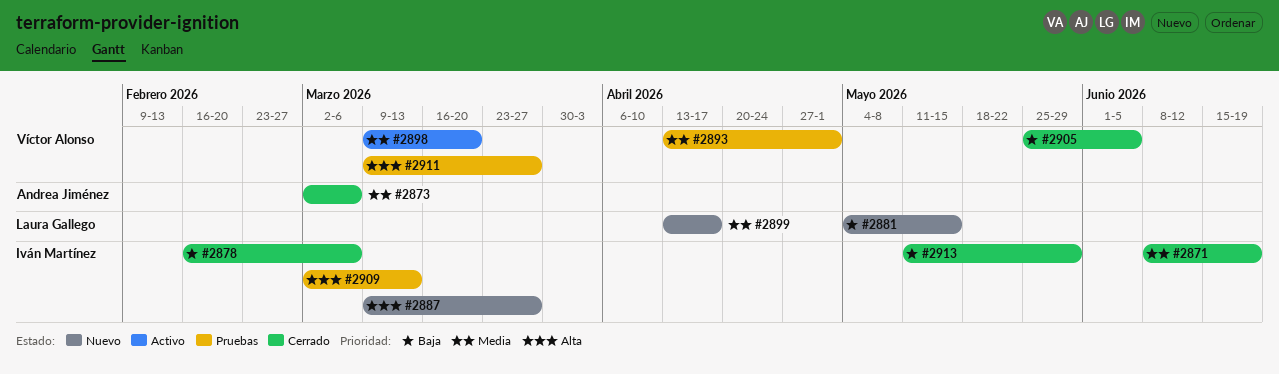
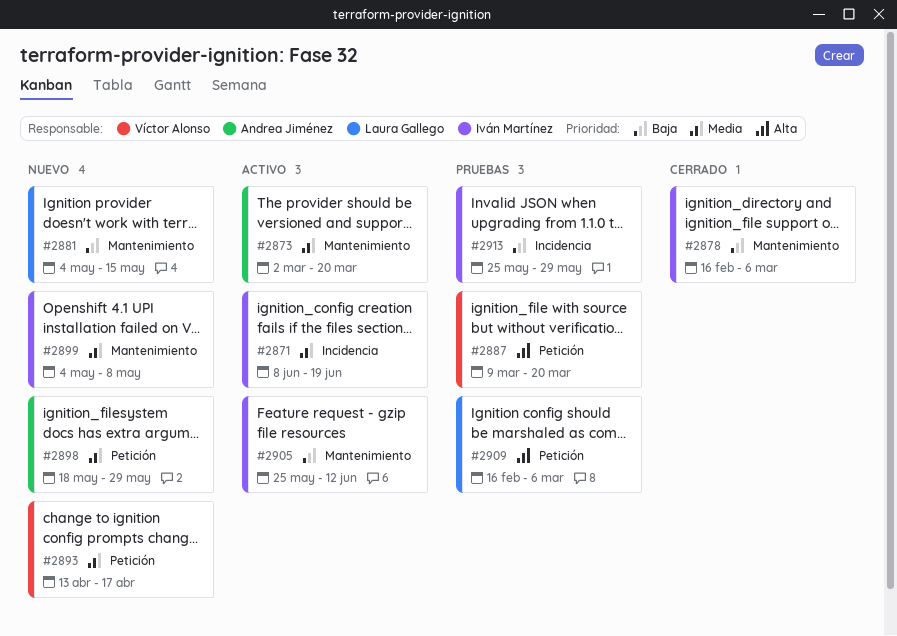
#2871, status: Cerrado -> Activo
#2873, status: Cerrado -> Activo
#2873, due: Mar 6 -> Mar 20
#2887, status: Nuevo -> Pruebas
#2887, owner: Iván Martínez -> Víctor Alonso
#2887, due: Mar 27 -> Mar 20
#2893, status: Pruebas -> Nuevo
#2893, due: May 1 -> Apr 17
#2898, status: Activo -> Nuevo
#2898, owner: Víctor Alonso -> Andrea Jiménez
#2898, start: Mar 9 -> May 18
#2898, due: Mar 20 -> May 29
#2899, owner: Laura Gallego -> Iván Martínez
#2899, start: Apr 13 -> May 4
#2899, due: Apr 17 -> May 8
#2905, status: Cerrado -> Activo
#2905, owner: Víctor Alonso -> Iván Martínez
#2905, due: Jun 5 -> Jun 12
#2909, owner: Iván Martínez -> Laura Gallego
#2909, start: Mar 2 -> Feb 16
#2909, due: Mar 13 -> Mar 6
#2911: present -> none
#2913, status: Cerrado -> Pruebas
#2913, start: May 11 -> May 25

